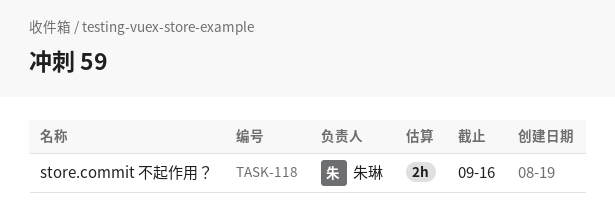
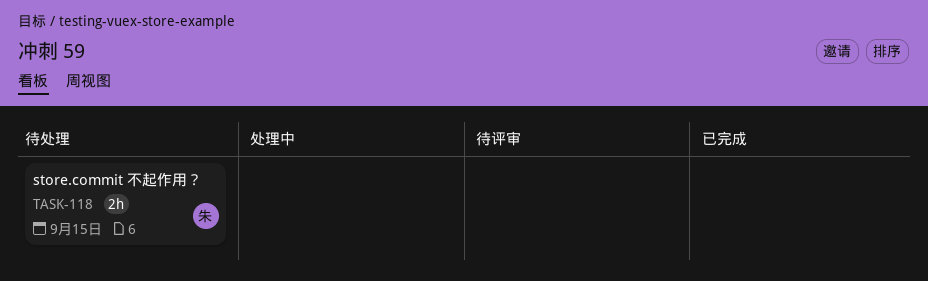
TASK-118, due: Sep 16 -> Sep 15

